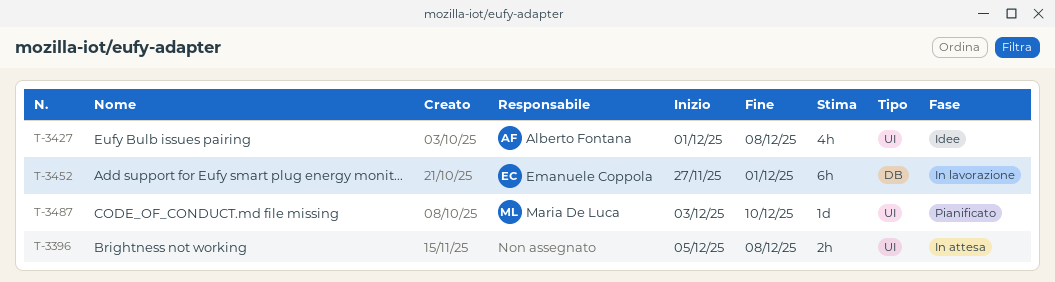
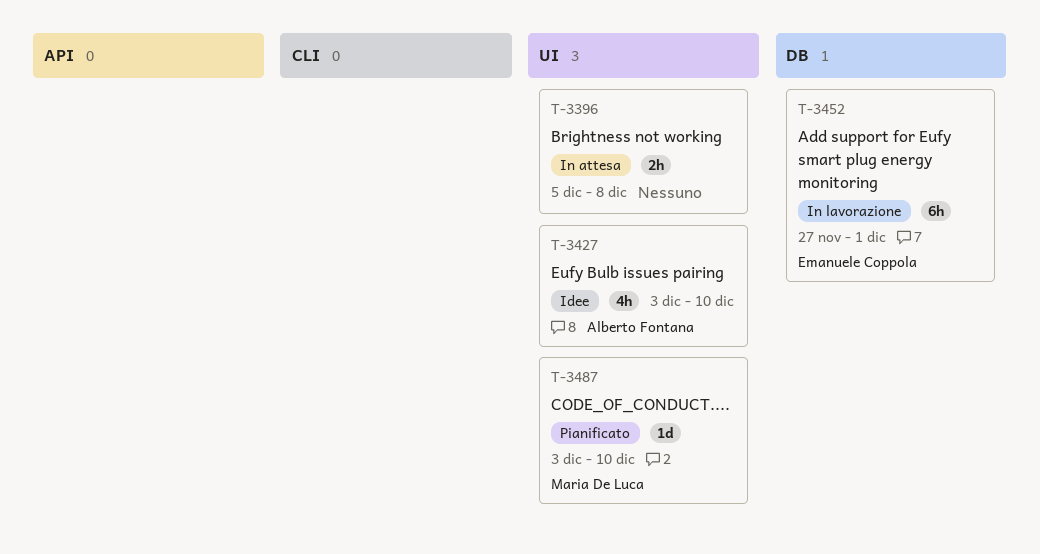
T-3427, start: Dec 1 -> Dec 3
T-3427, due: Dec 8 -> Dec 10

